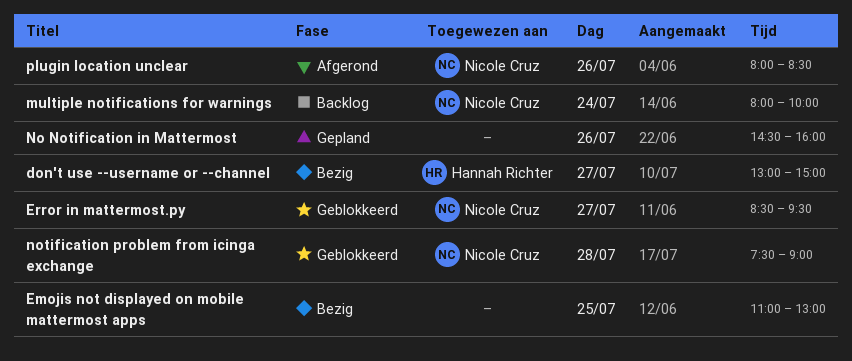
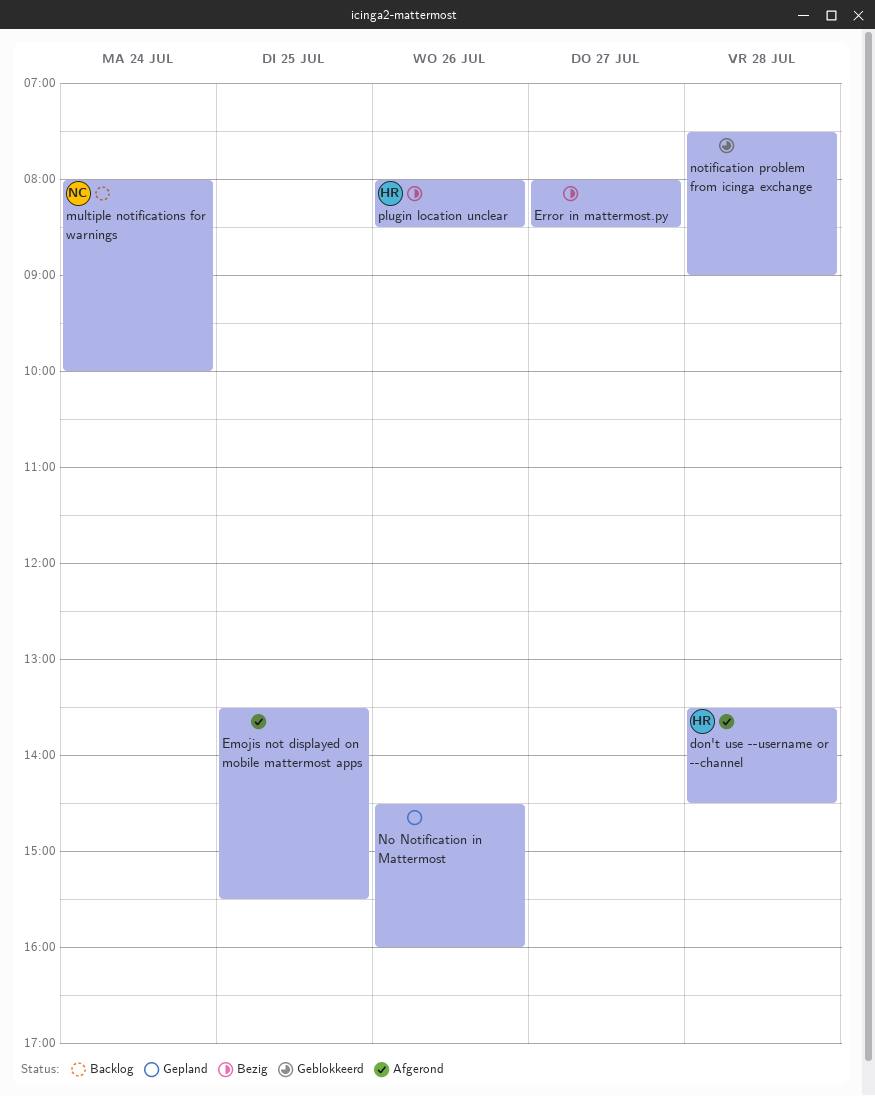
don't use --username or --channel, status: Bezig -> Afgerond
don't use --username or --channel, day: Jul 27 -> Jul 28
don't use --username or --channel, begins: 13:00 -> 13:30
don't use --username or --channel, ends: 15:00 -> 14:30
Emojis not displayed on mobile mattermost apps, status: Bezig -> Afgerond
Emojis not displayed on mobile mattermost apps, begins: 11:00 -> 13:30
Emojis not displayed on mobile mattermost apps, ends: 13:00 -> 15:30
Error in mattermost.py, status: Geblokkeerd -> Bezig
Error in mattermost.py, owner: Nicole Cruz -> none
Error in mattermost.py, begins: 08:30 -> 08:00
Error in mattermost.py, ends: 09:30 -> 08:30
notification problem from icinga exchange, owner: Nicole Cruz -> none
plugin location unclear, status: Afgerond -> Bezig
plugin location unclear, owner: Nicole Cruz -> Hannah Richter

